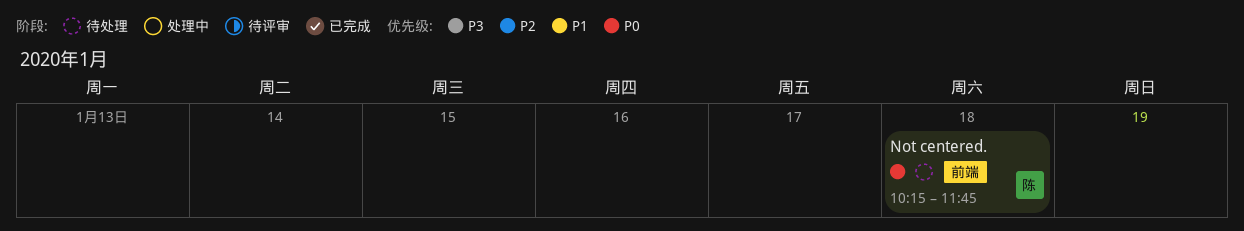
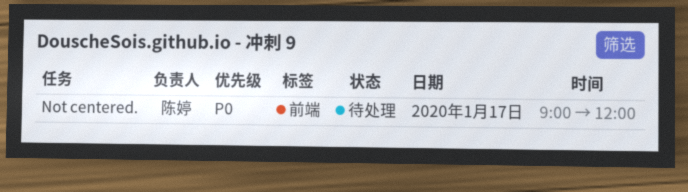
Not centered., day: Jan 18 -> Jan 17
Not centered., begins: 10:15 -> 09:00
Not centered., ends: 11:45 -> 12:00

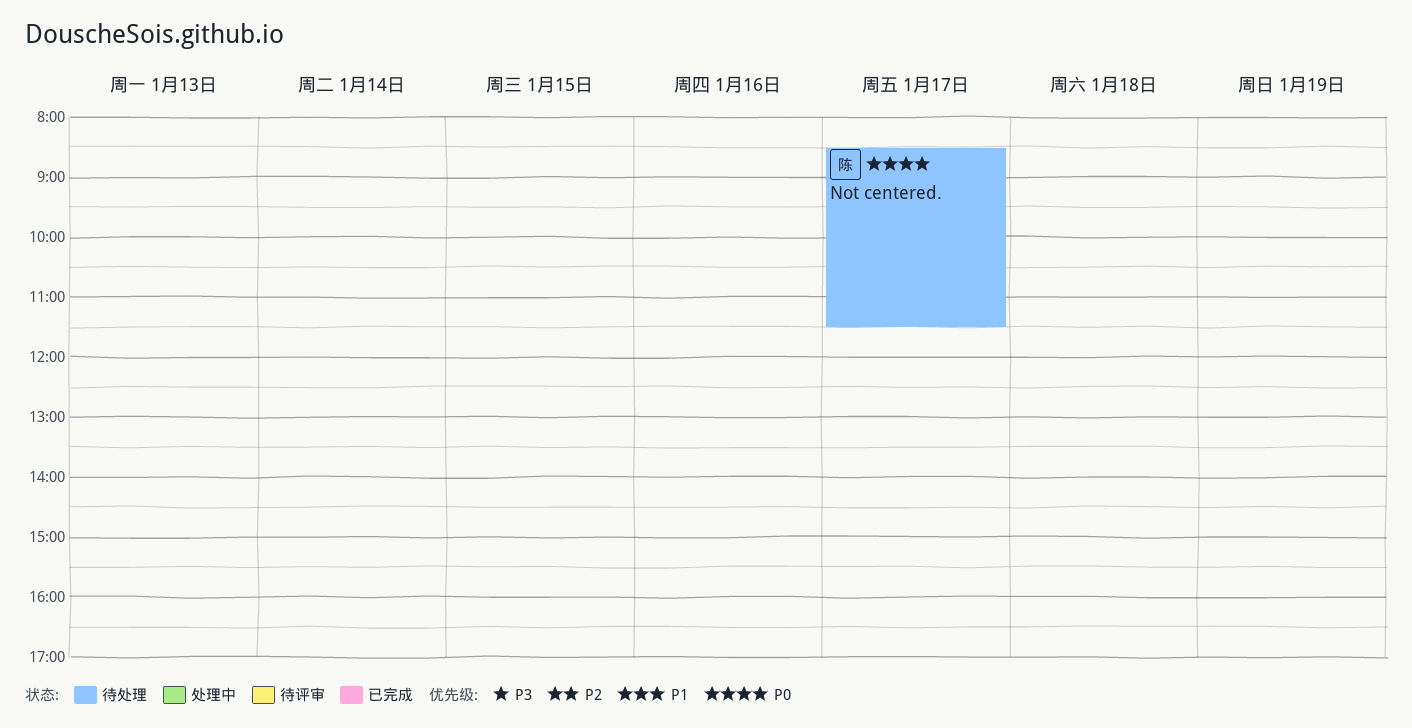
Not centered., begins: 09:00 -> 08:30
Not centered., ends: 12:00 -> 11:30

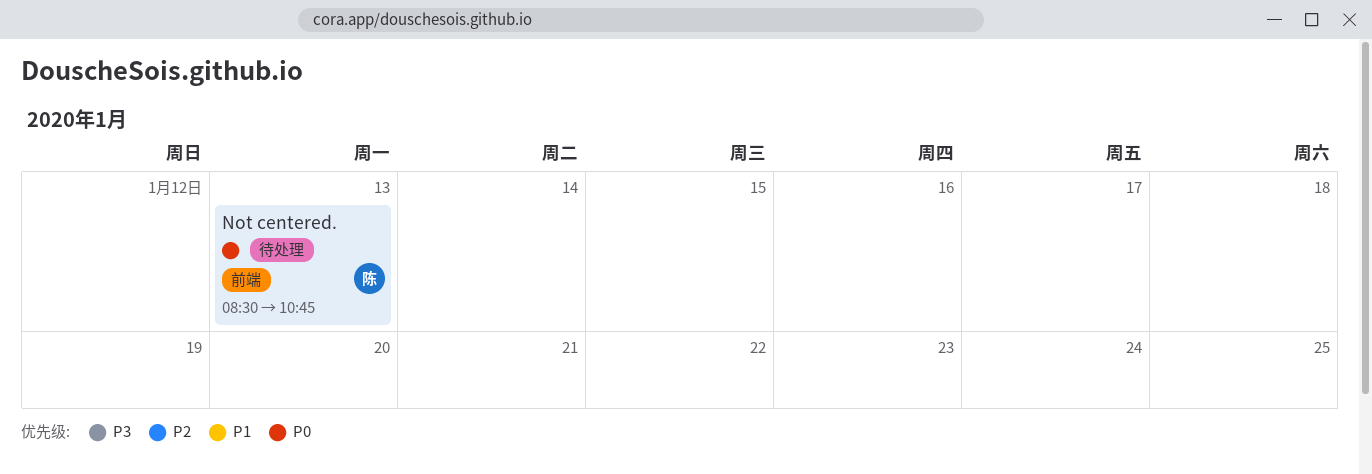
Not centered., day: Jan 17 -> Jan 13
Not centered., ends: 11:30 -> 10:45

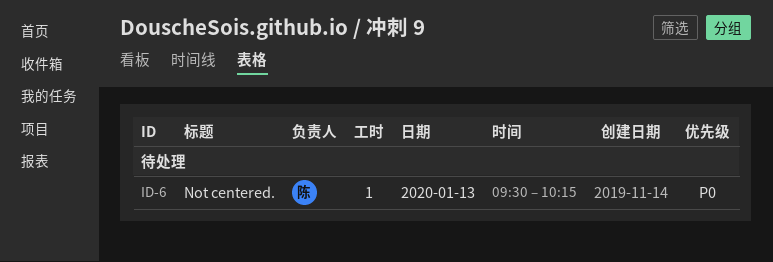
Not centered., begins: 08:30 -> 09:30
Not centered., ends: 10:45 -> 10:15

